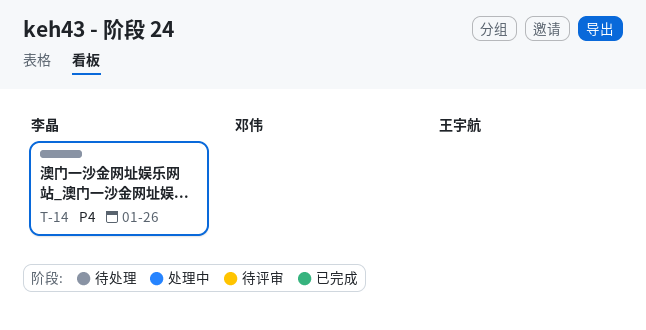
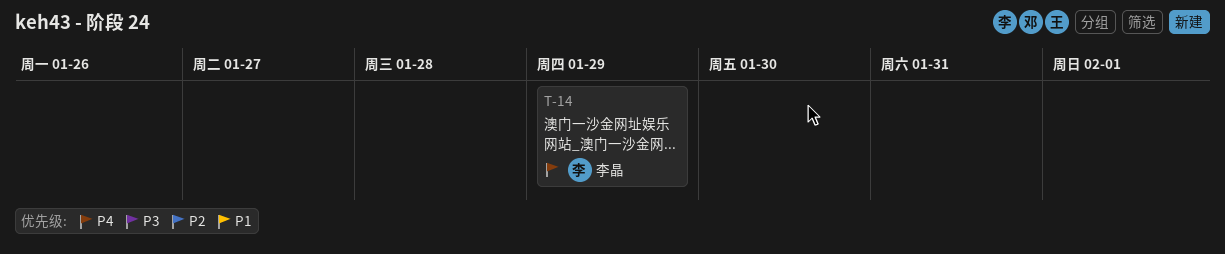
T-14, due: Jan 26 -> Jan 29

